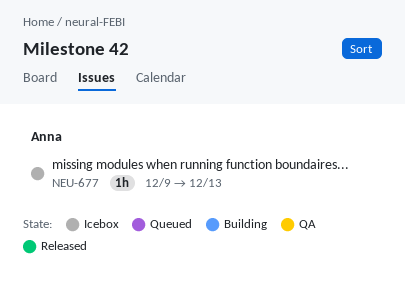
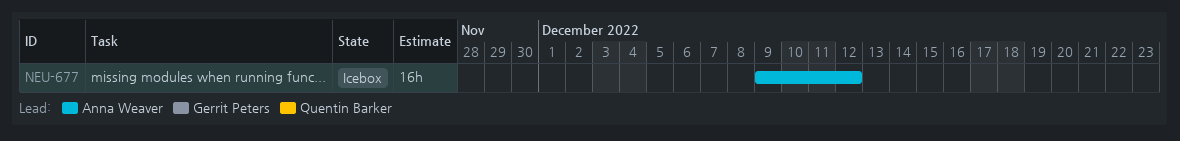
NEU-677, estimate: 1h -> 16h
NEU-677, due: Dec 13 -> Dec 12

